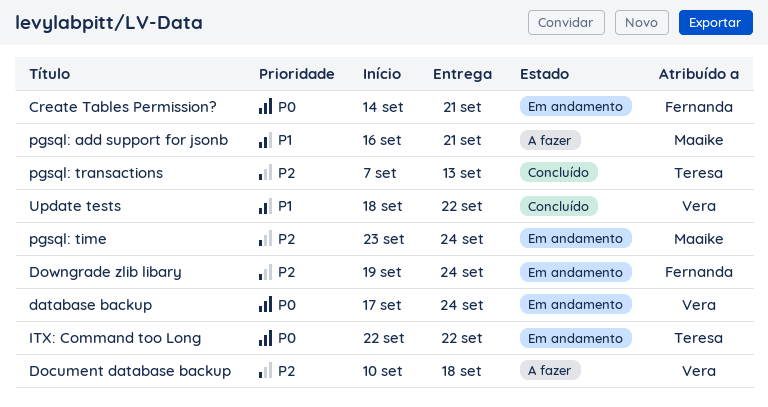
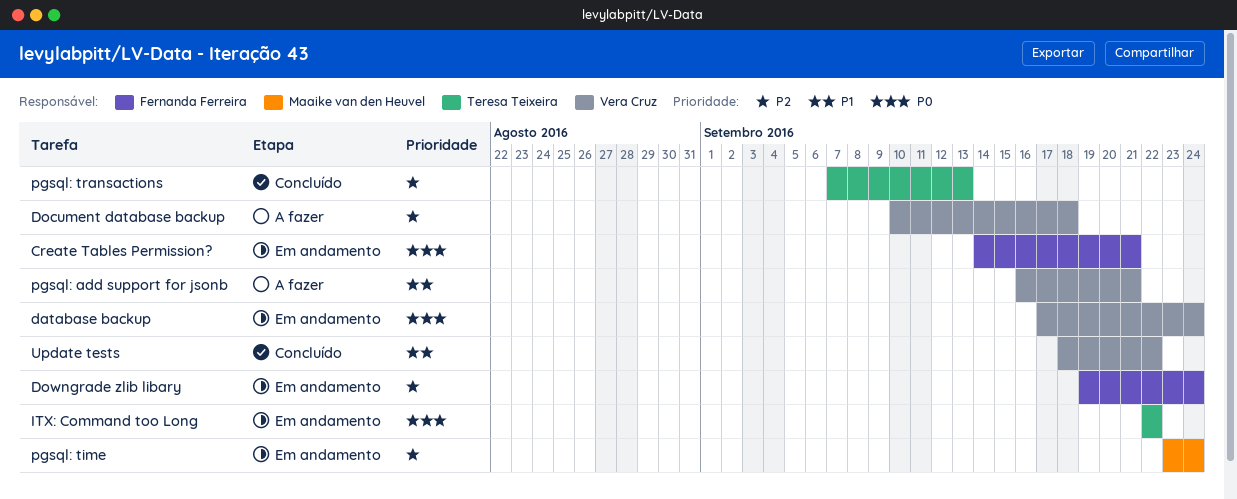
pgsql: add support for jsonb, owner: Maaike van den Heuvel -> Vera Cruz

